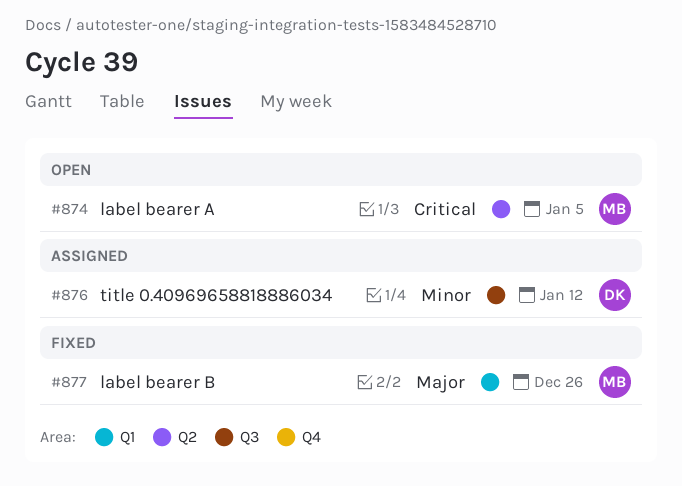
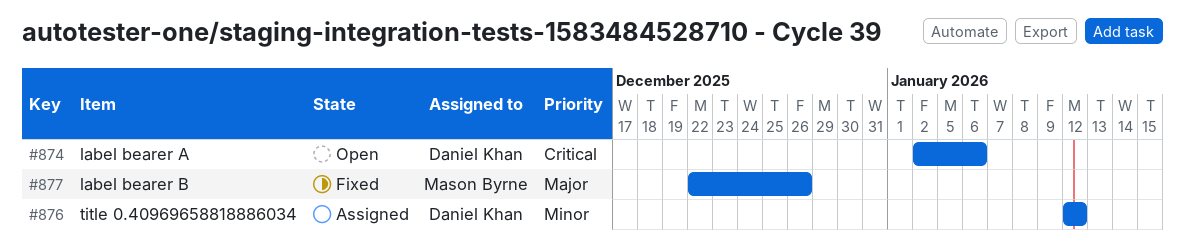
#874, owner: Mason Byrne -> Daniel Khan
#874, due: Jan 5 -> Jan 6

